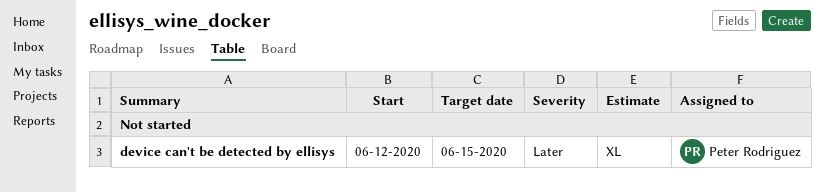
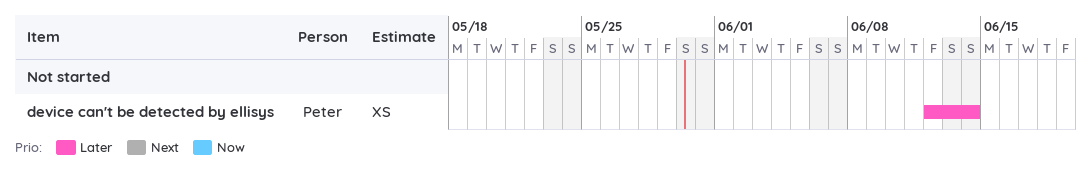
device can't be detected by ellisys, estimate: XL -> XS
device can't be detected by ellisys, due: Jun 15 -> Jun 14

